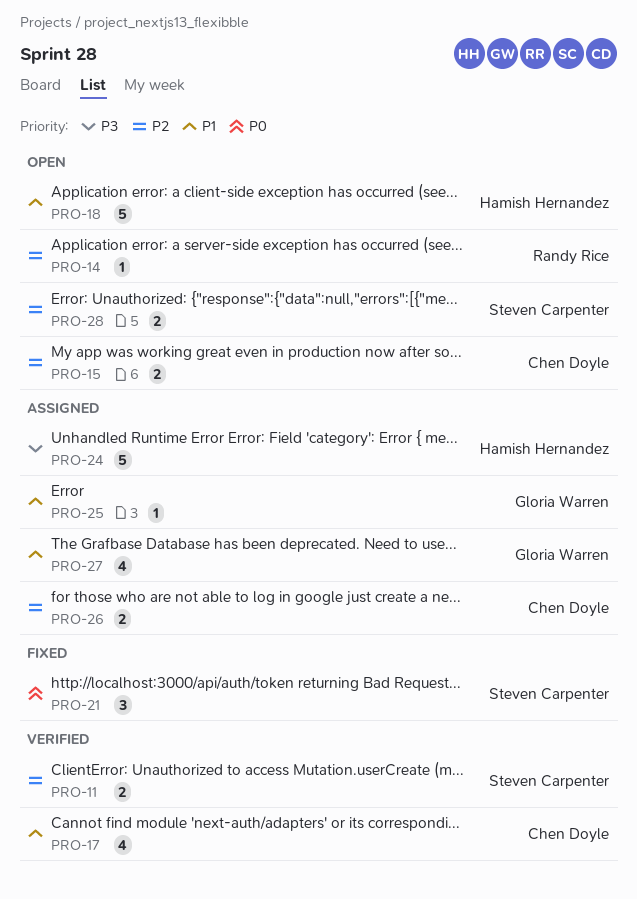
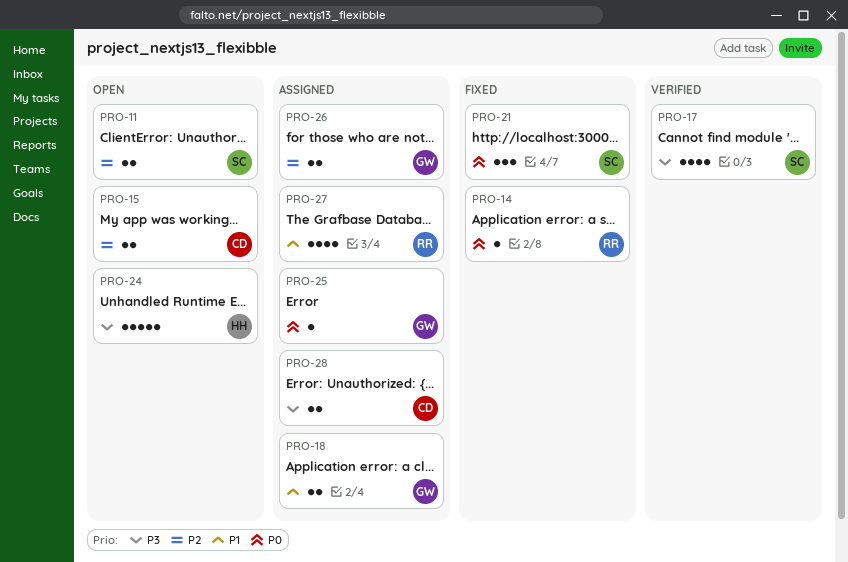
PRO-11, status: Verified -> Open
PRO-14, status: Open -> Fixed
PRO-14, priority: P2 -> P0
PRO-17, owner: Chen Doyle -> Steven Carpenter
PRO-17, priority: P1 -> P3
PRO-18, status: Open -> Assigned
PRO-18, owner: Hamish Hernandez -> Gloria Warren
PRO-18, estimate: 5 -> 2
PRO-24, status: Assigned -> Open
PRO-25, priority: P1 -> P0
PRO-26, owner: Chen Doyle -> Gloria Warren
PRO-27, owner: Gloria Warren -> Randy Rice
PRO-28, status: Open -> Assigned
PRO-28, owner: Steven Carpenter -> Chen Doyle
PRO-28, priority: P2 -> P3

